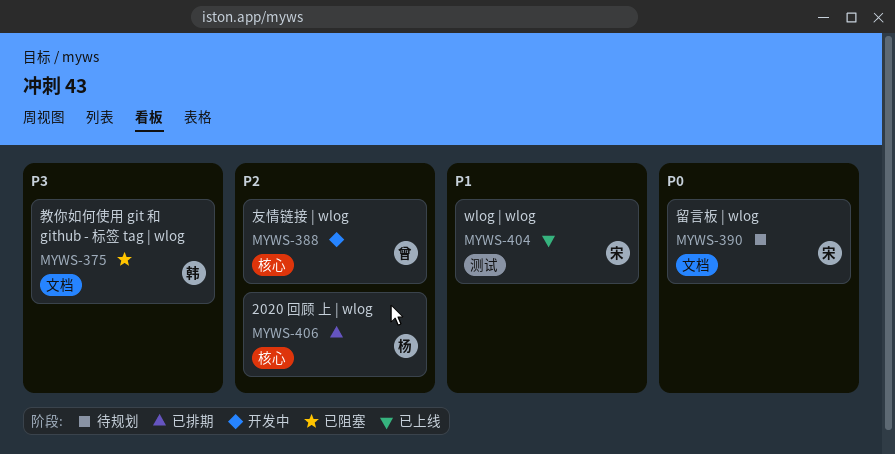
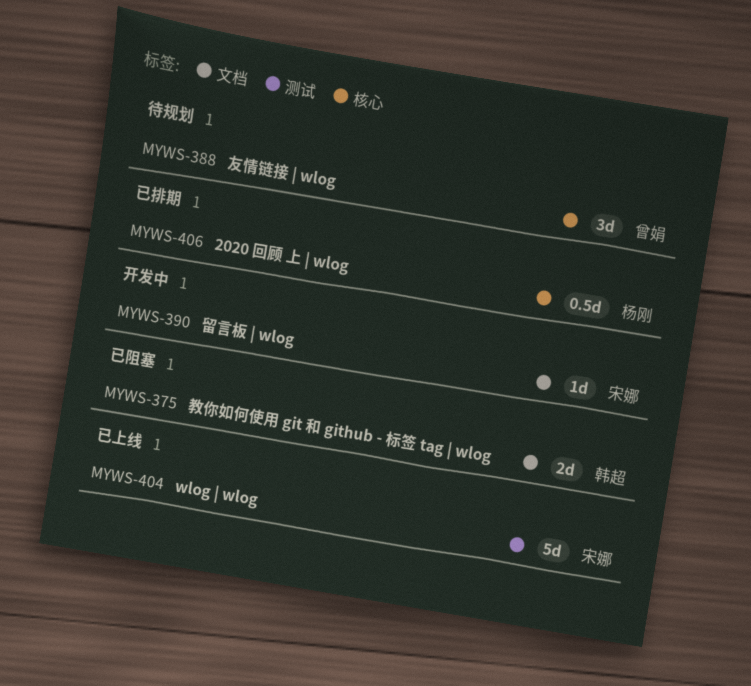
MYWS-388, status: 开发中 -> 待规划
MYWS-390, status: 待规划 -> 开发中

